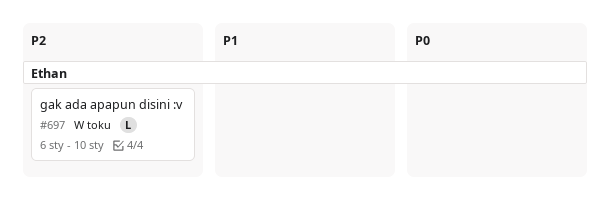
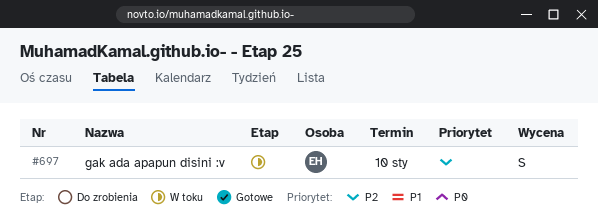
#697, estimate: L -> S

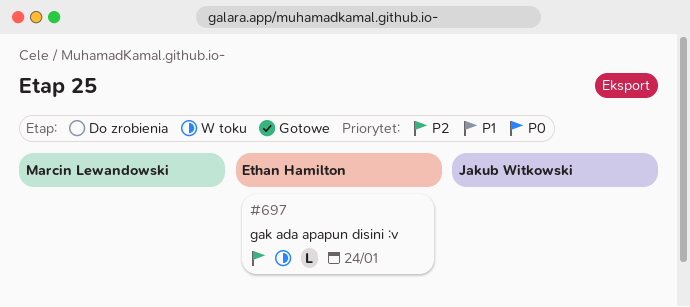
#697, estimate: S -> L
#697, due: Jan 10 -> Jan 24

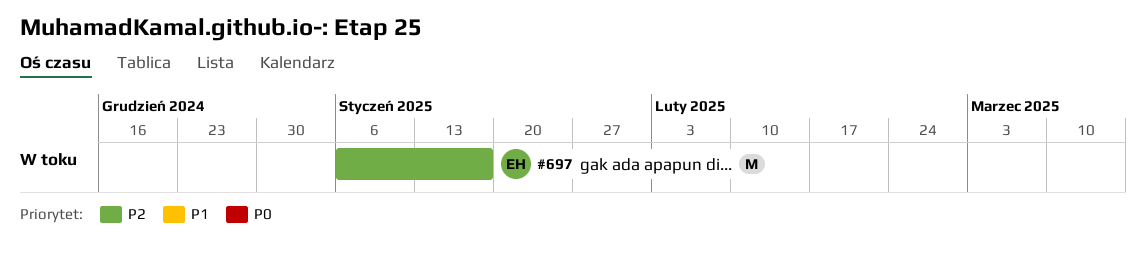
#697, estimate: L -> M
#697, due: Jan 24 -> Jan 17

